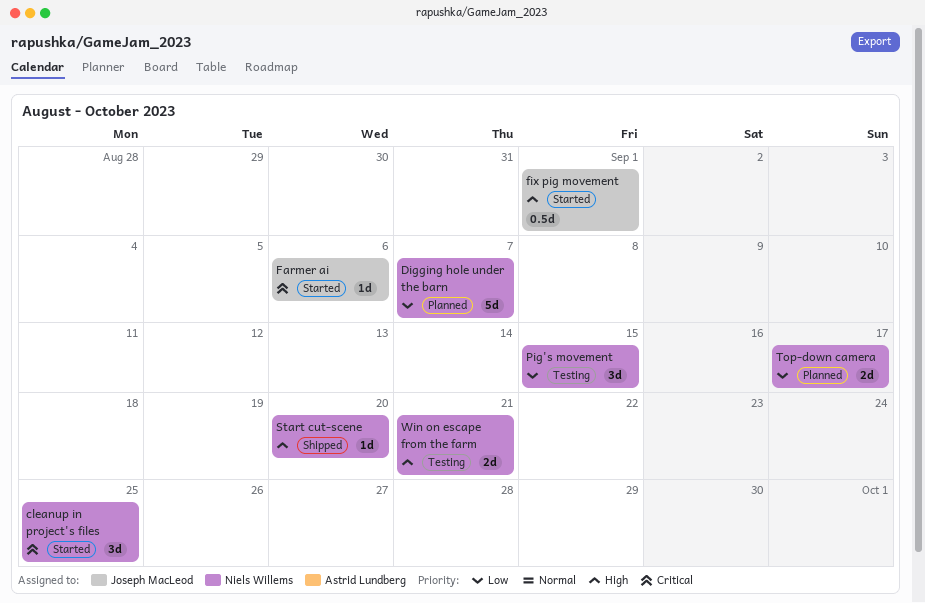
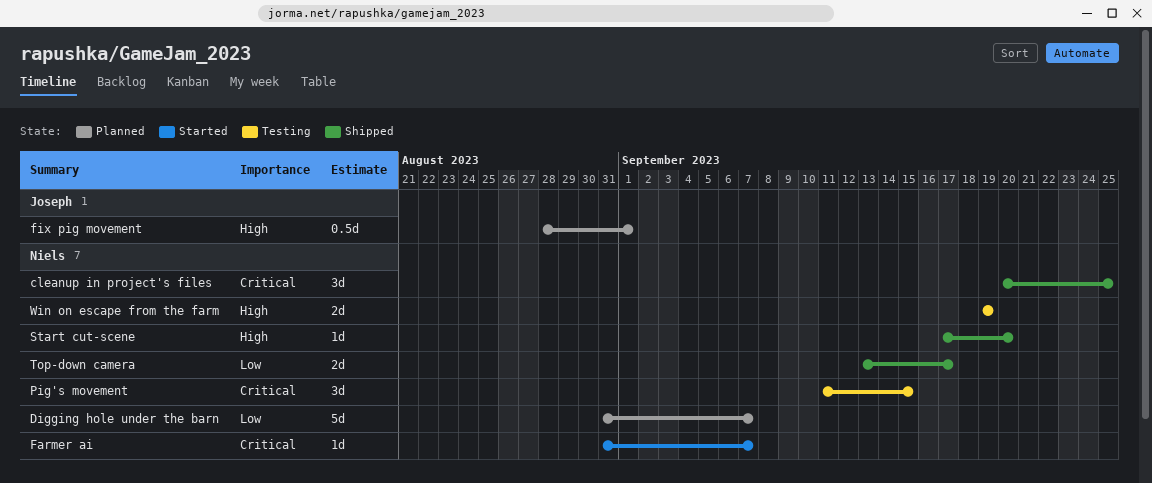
cleanup in project's files, status: Started -> Shipped
Farmer ai, owner: Joseph MacLeod -> Niels Willems
Farmer ai, due: Sep 6 -> Sep 7
fix pig movement, status: Started -> Planned
Pig's movement, priority: Low -> Critical
Top-down camera, status: Planned -> Shipped
Win on escape from the farm, due: Sep 21 -> Sep 19

